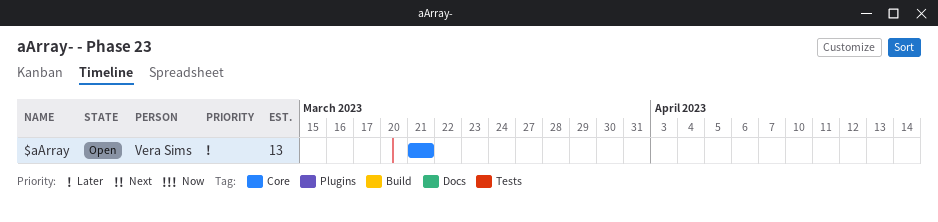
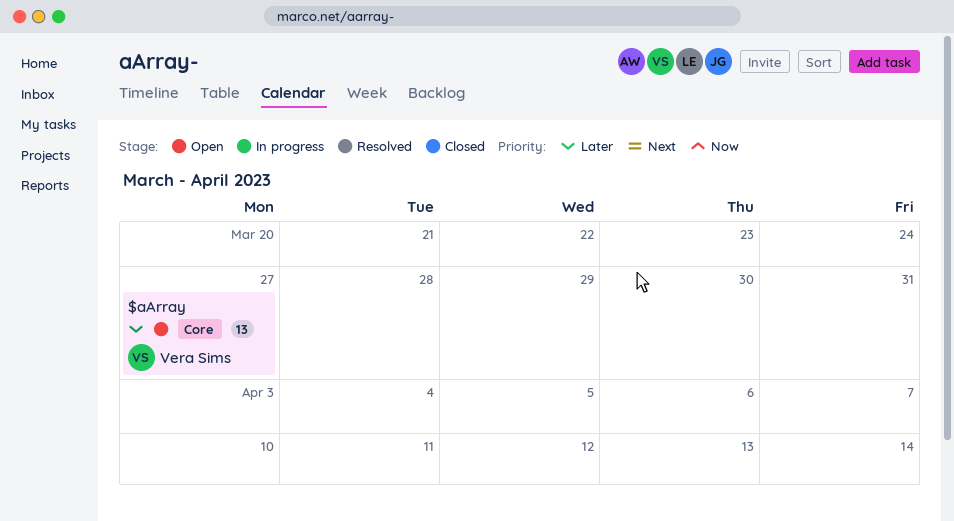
$aArray, due: Mar 21 -> Mar 27

